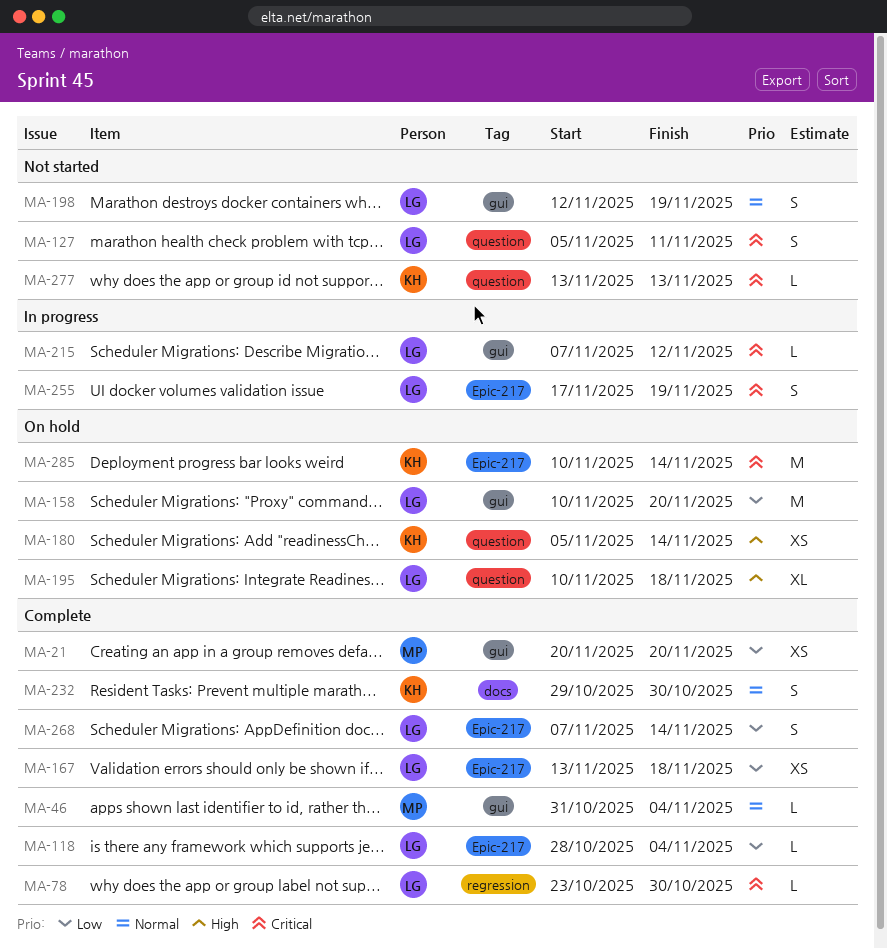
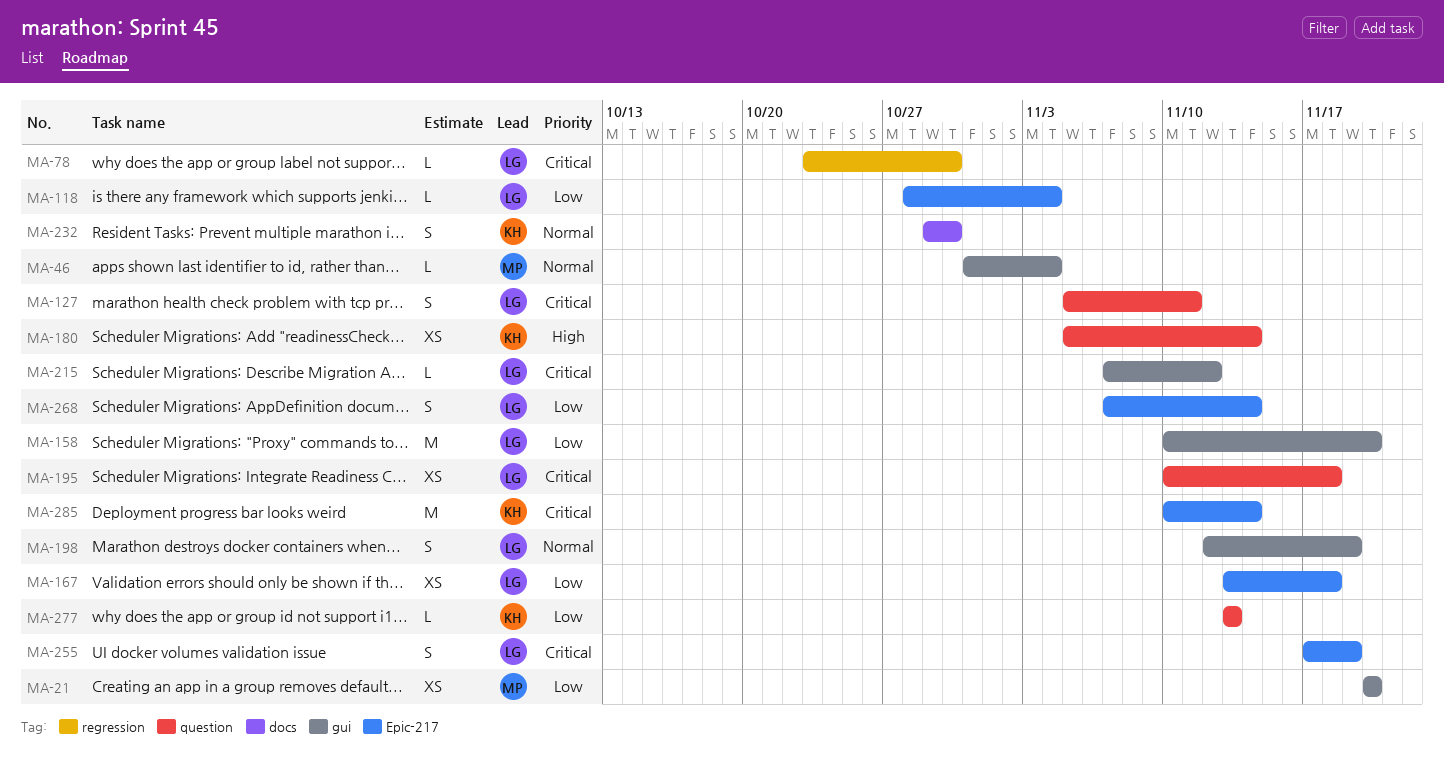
MA-195, priority: High -> Critical
MA-195, estimate: XL -> XS
MA-277, priority: Critical -> Low

